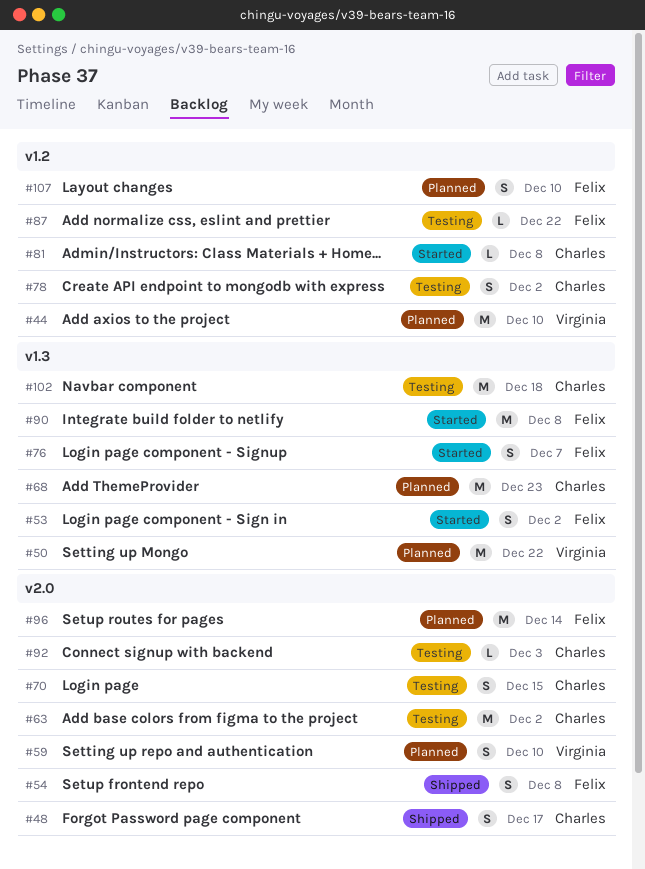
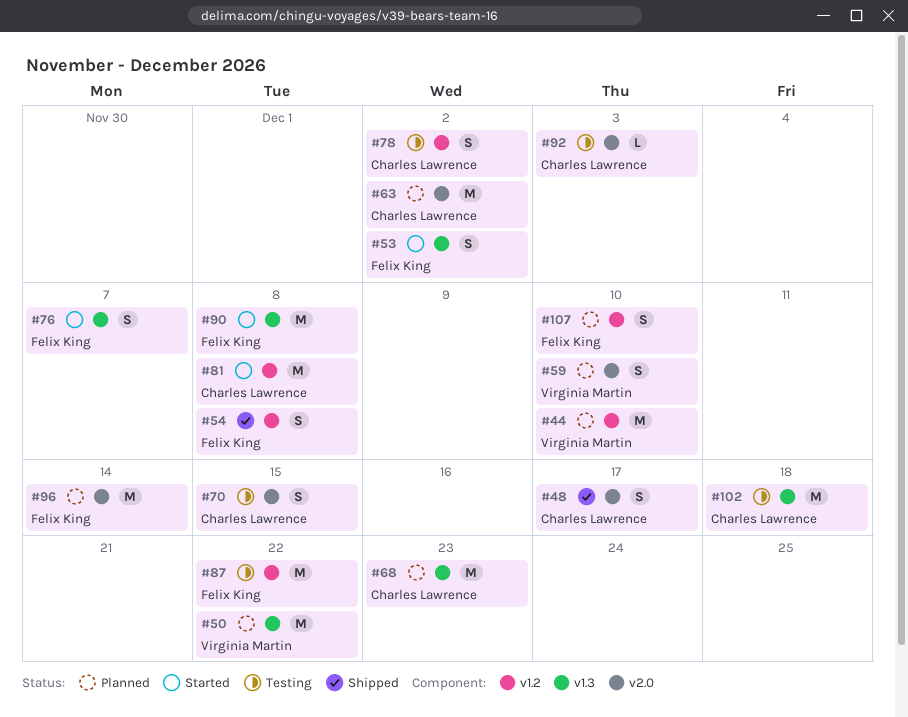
#54, label: v2.0 -> v1.2
#63, status: Testing -> Planned
#81, estimate: L -> M
#87, estimate: L -> M

